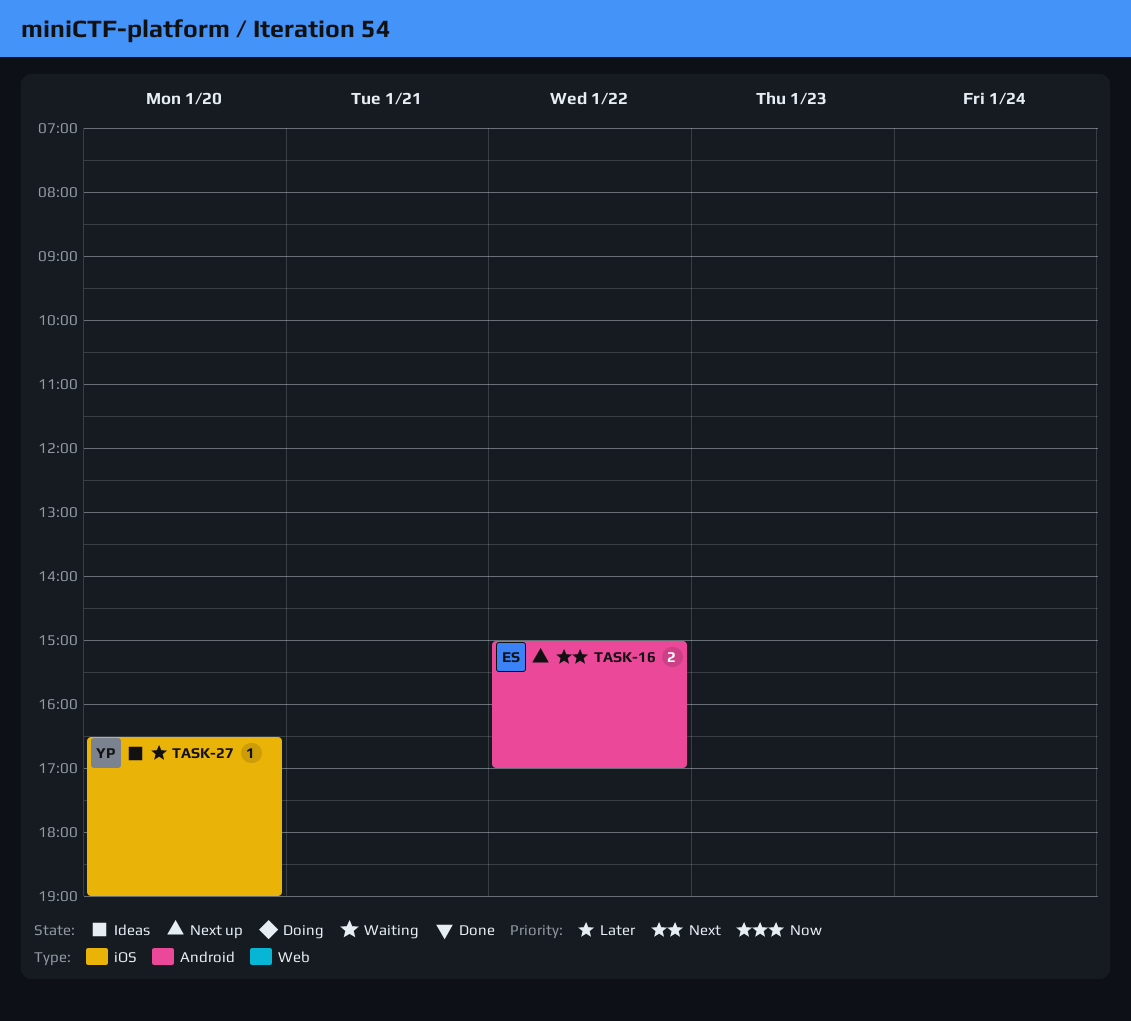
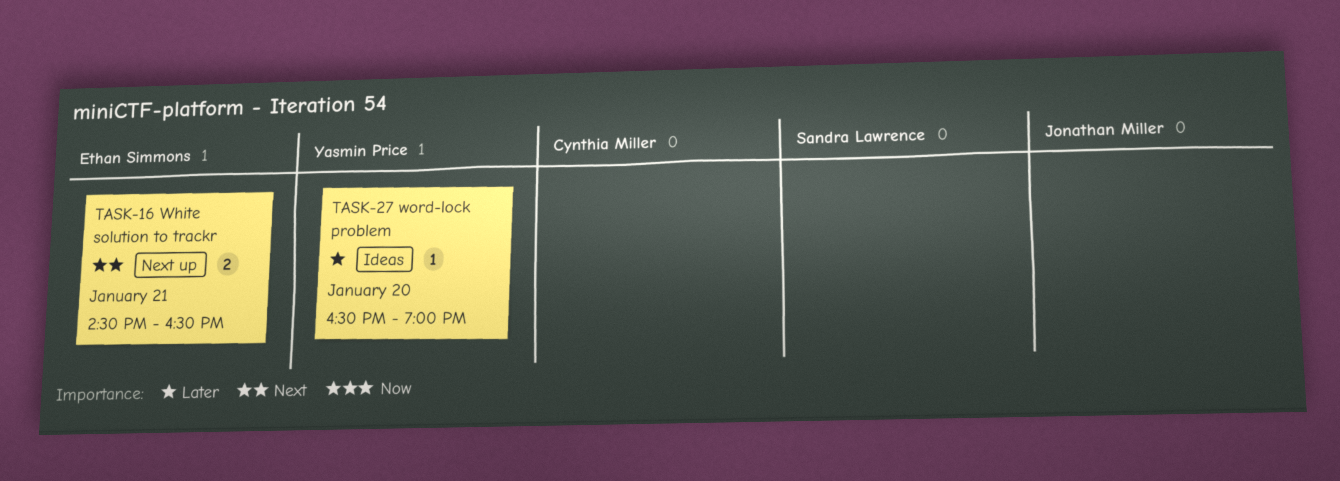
TASK-16, day: Jan 22 -> Jan 21
TASK-16, begins: 15:00 -> 14:30
TASK-16, ends: 17:00 -> 16:30

